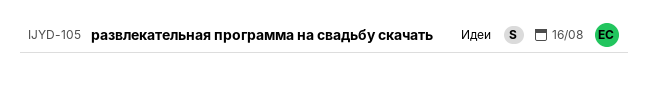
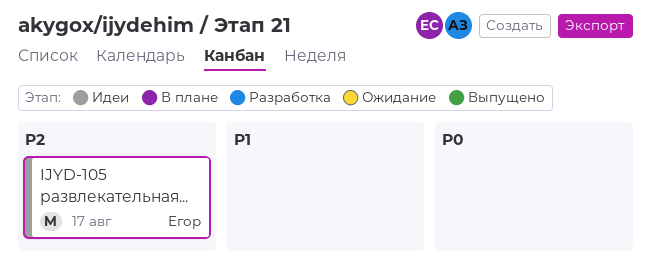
IJYD-105, estimate: S -> M
IJYD-105, due: Aug 16 -> Aug 17

